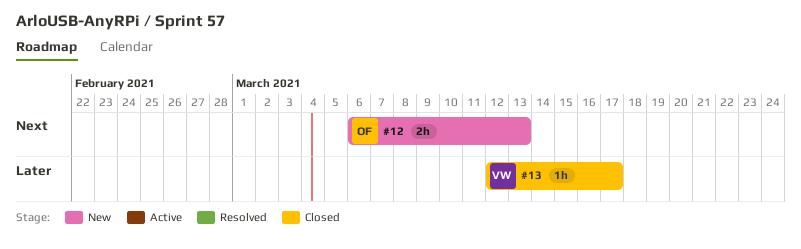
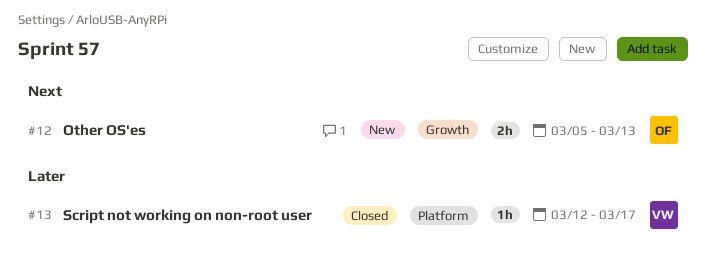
#12, start: Mar 6 -> Mar 5

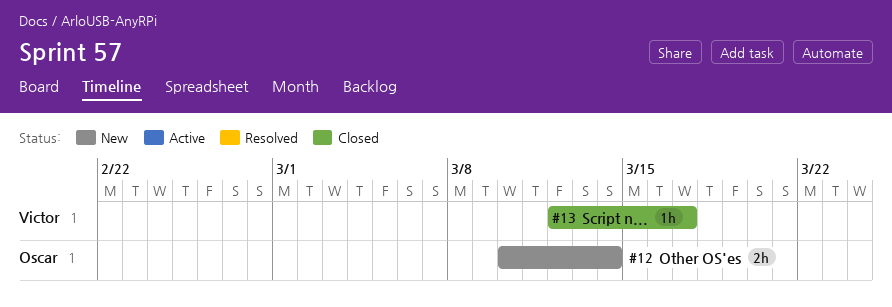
#12, start: Mar 5 -> Mar 10
#12, due: Mar 13 -> Mar 14

